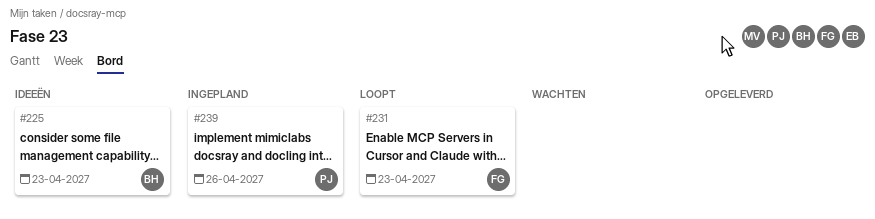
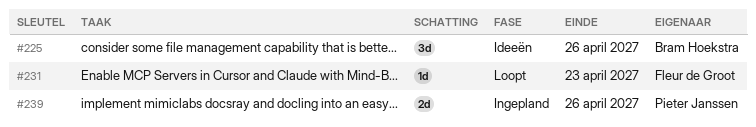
#225, due: Apr 23 -> Apr 26

